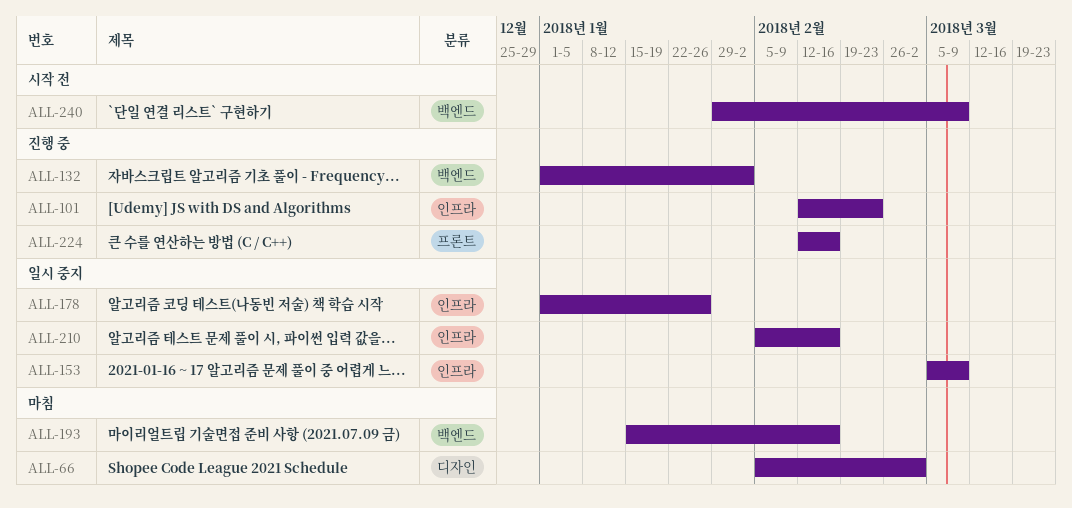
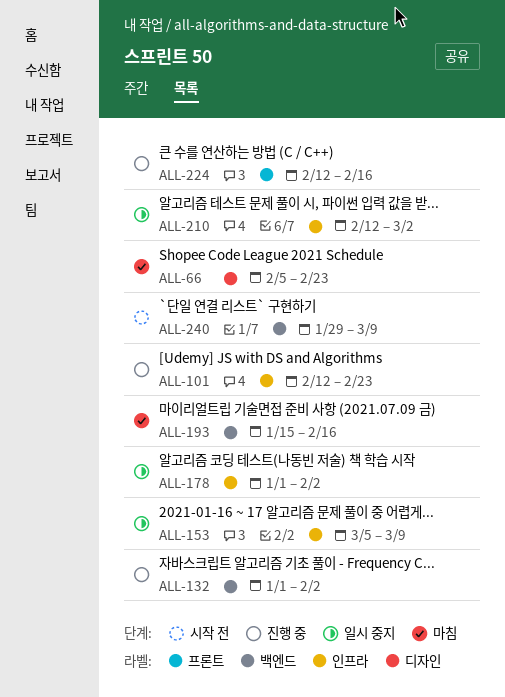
ALL-66, due: Mar 2 -> Feb 23
ALL-178, due: Jan 26 -> Feb 2
ALL-210, start: Feb 5 -> Feb 12
ALL-210, due: Feb 16 -> Mar 2

